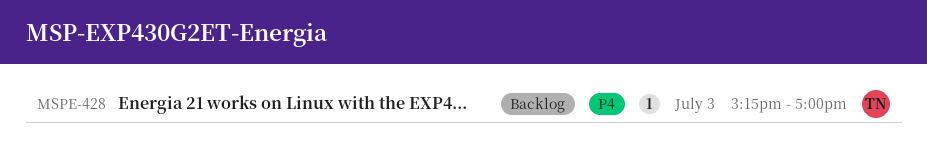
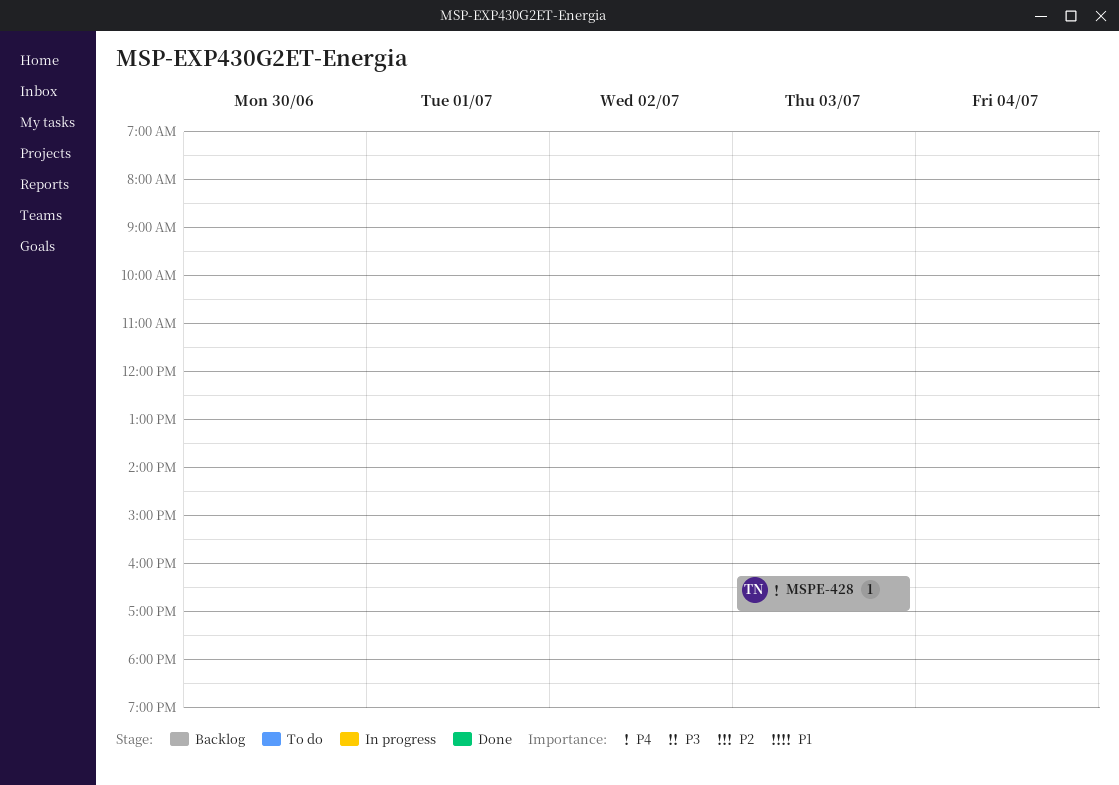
MSPE-428, begins: 15:15 -> 16:15

